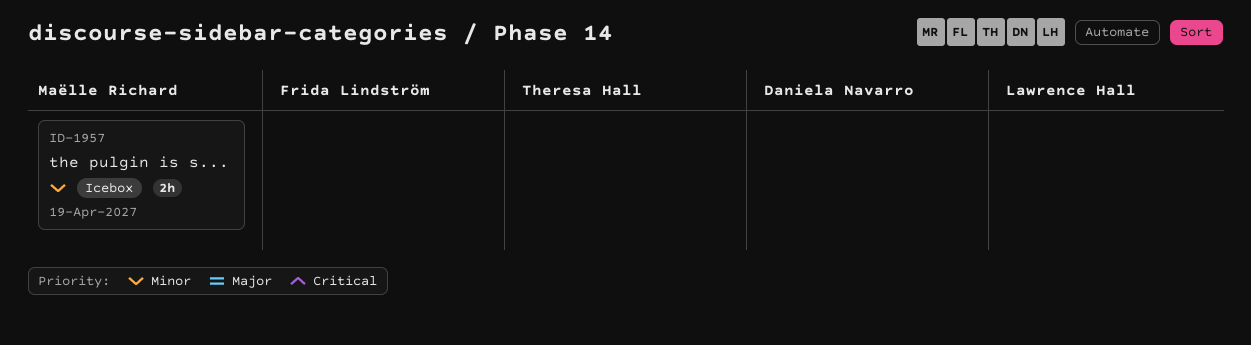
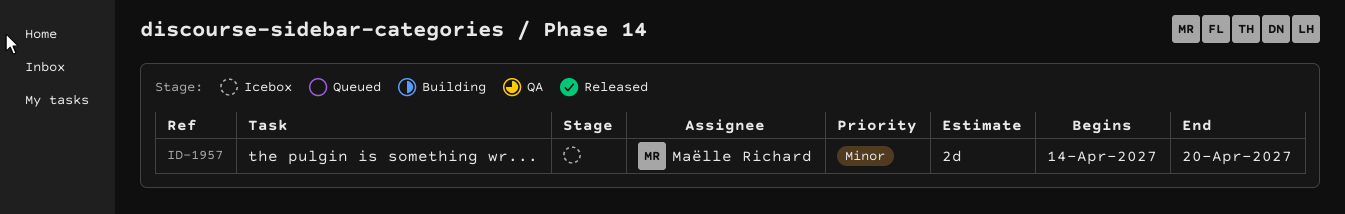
ID-1957, estimate: 2h -> 2d
ID-1957, due: Apr 19 -> Apr 20

